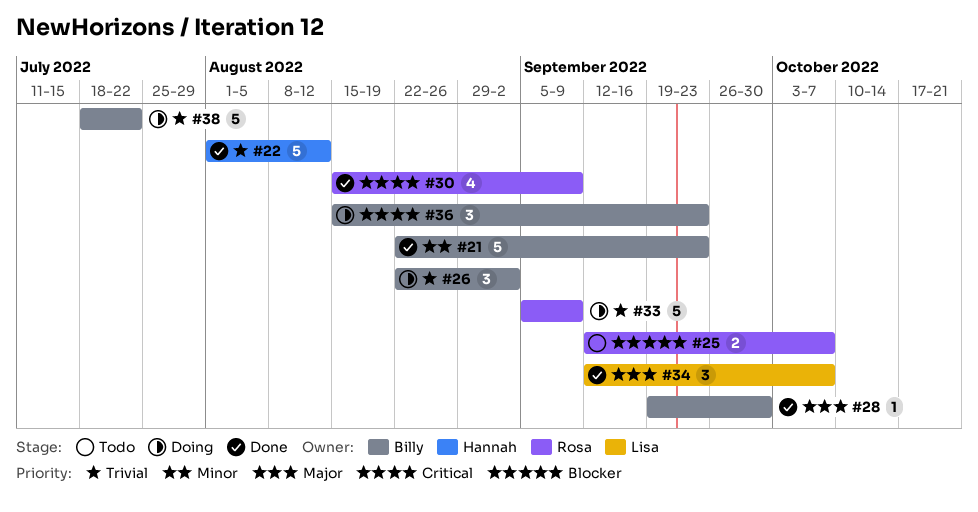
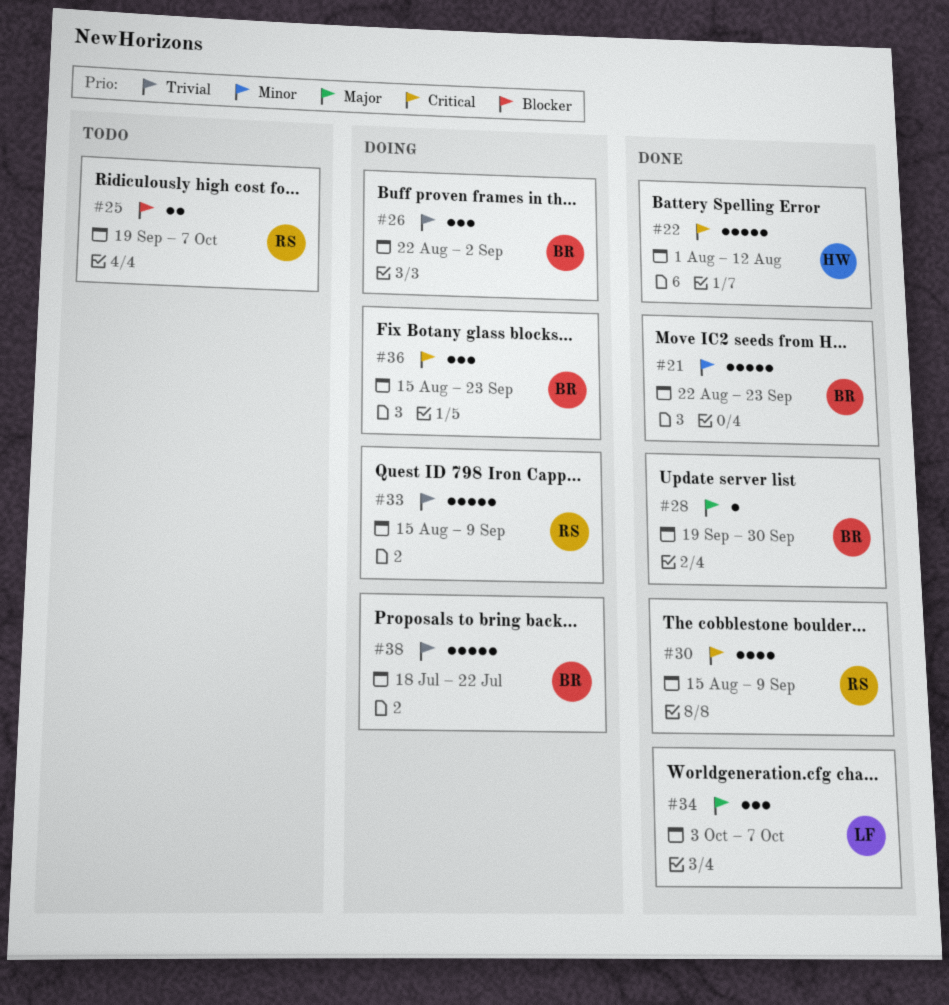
#22, priority: Trivial -> Critical
#25, start: Sep 12 -> Sep 19
#33, start: Sep 5 -> Aug 15
#34, start: Sep 12 -> Oct 3

